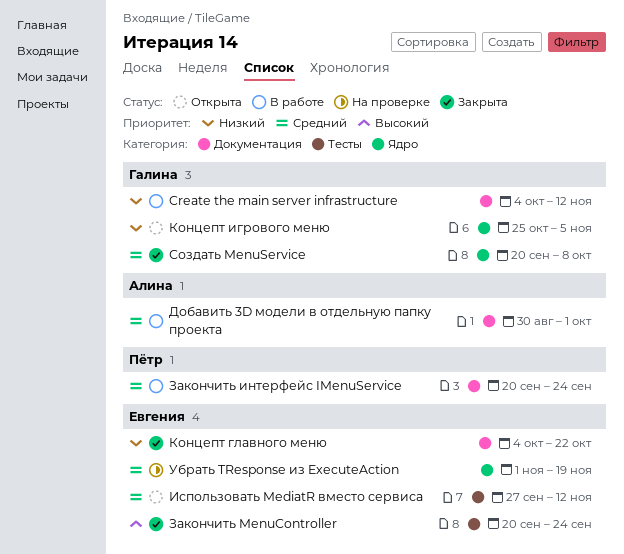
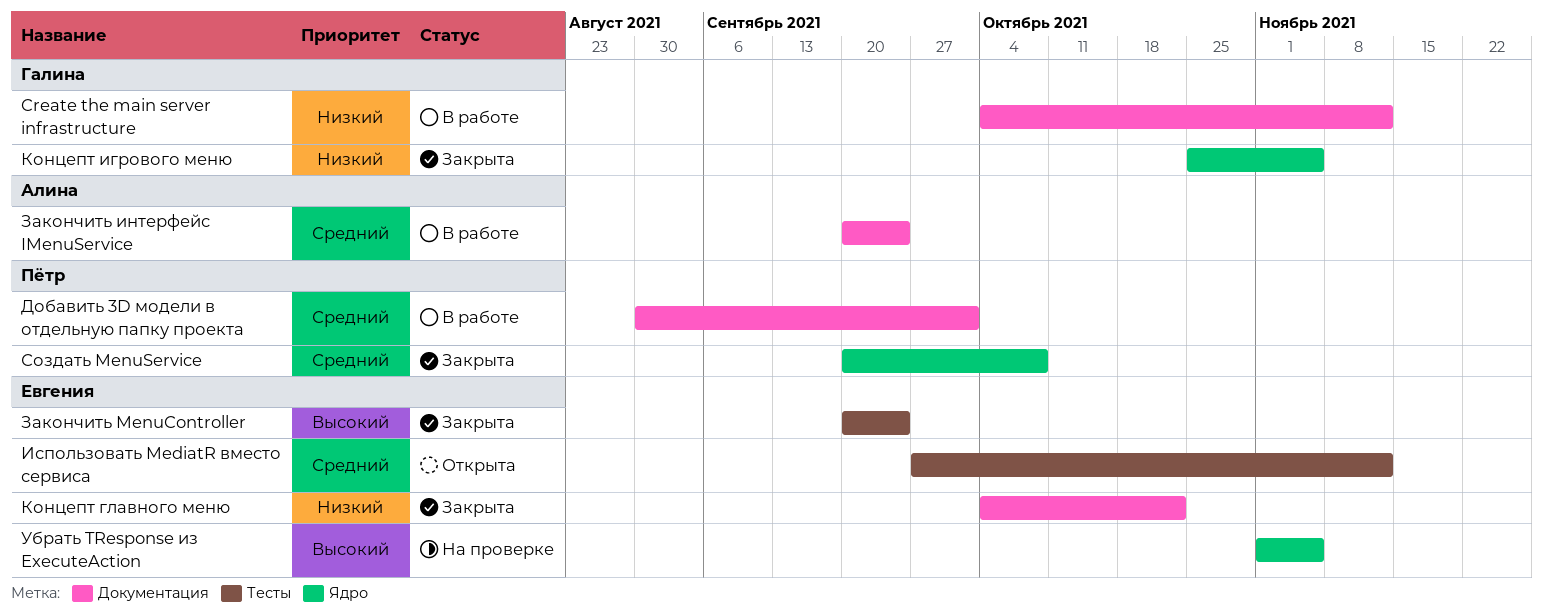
Добавить 3D модели в отдельную папку проекта, owner: Алина -> Пётр
Закончить интерфейс IMenuService, owner: Пётр -> Алина
Концепт игрового меню, status: Открыта -> Закрыта
Создать MenuService, owner: Галина -> Пётр
Убрать TResponse из ExecuteAction, priority: Средний -> Высокий
Убрать TResponse из ExecuteAction, due: Nov 19 -> Nov 5

